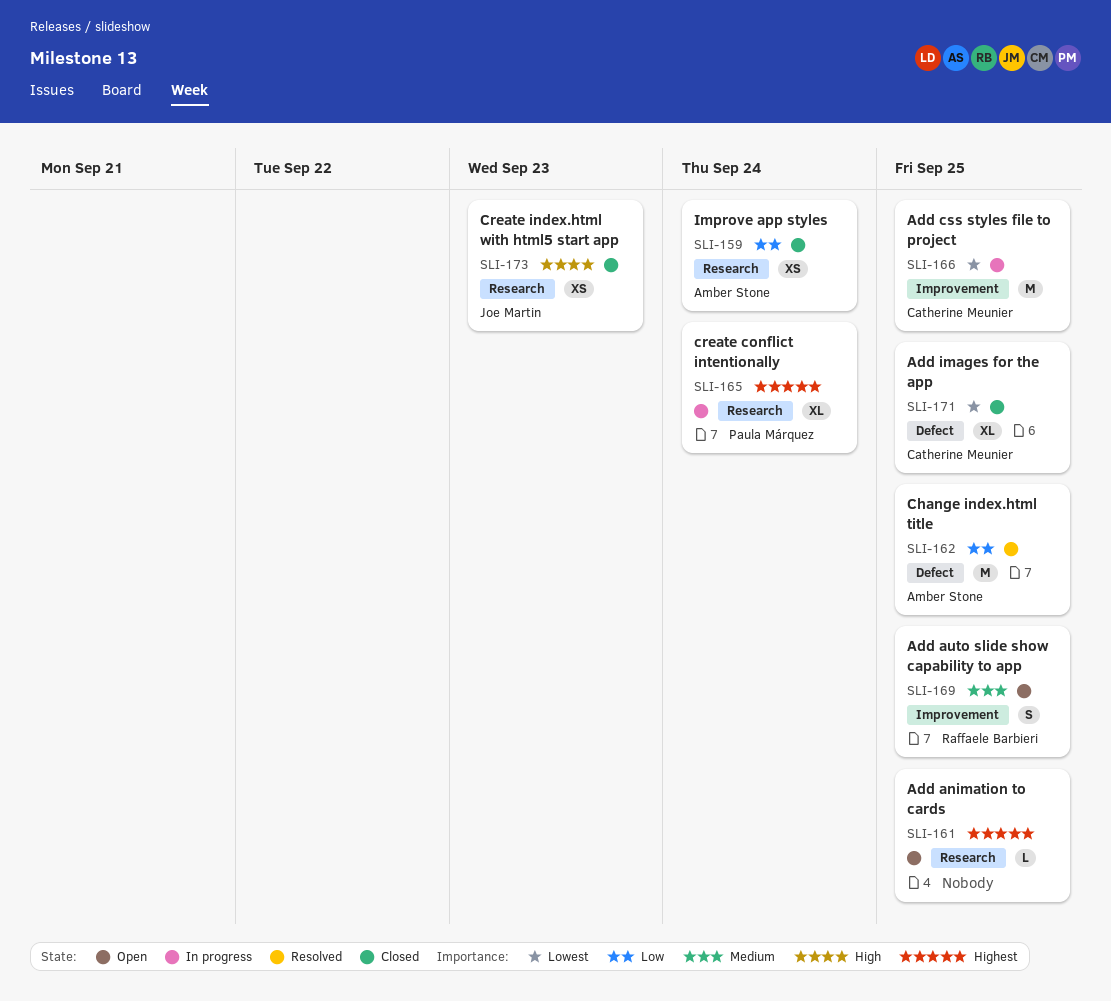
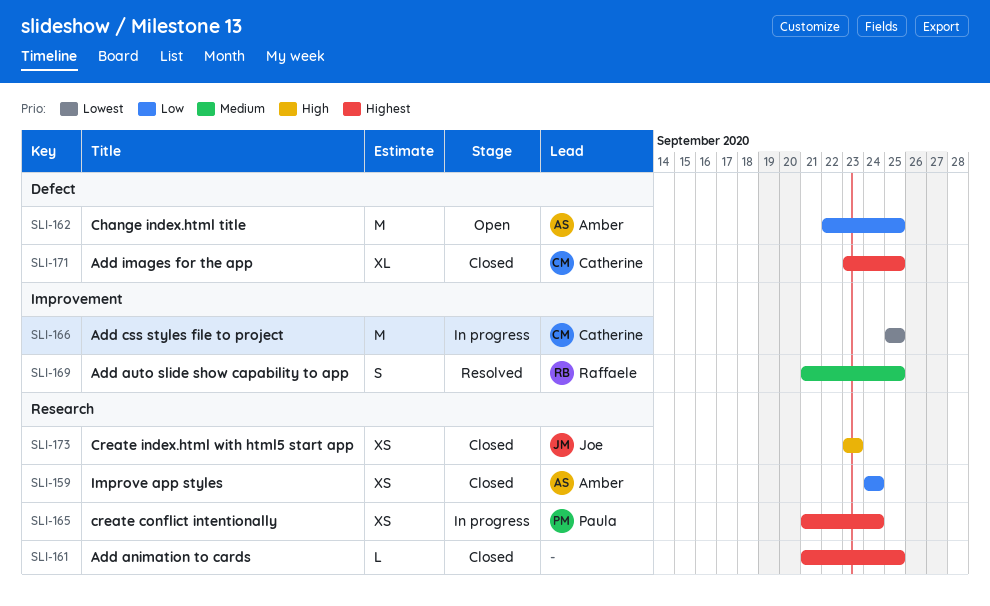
SLI-161, status: Open -> Closed
SLI-162, status: Resolved -> Open
SLI-165, estimate: XL -> XS
SLI-169, status: Open -> Resolved
SLI-171, priority: Lowest -> Highest

